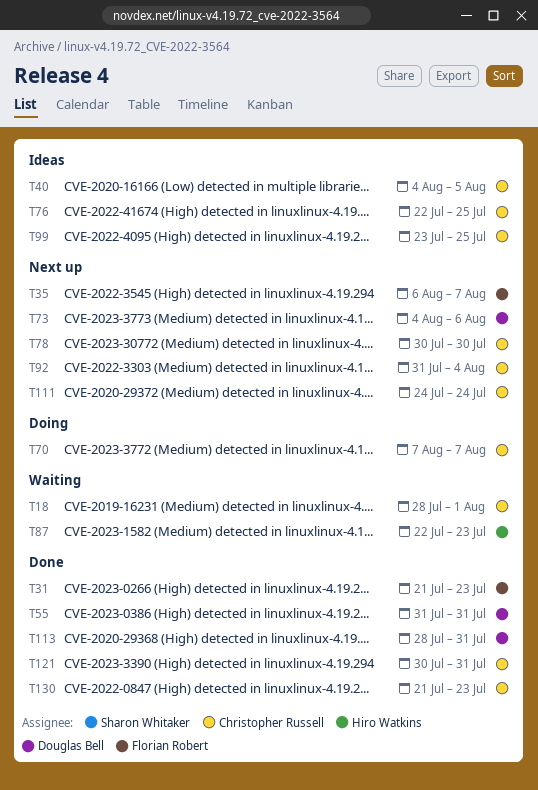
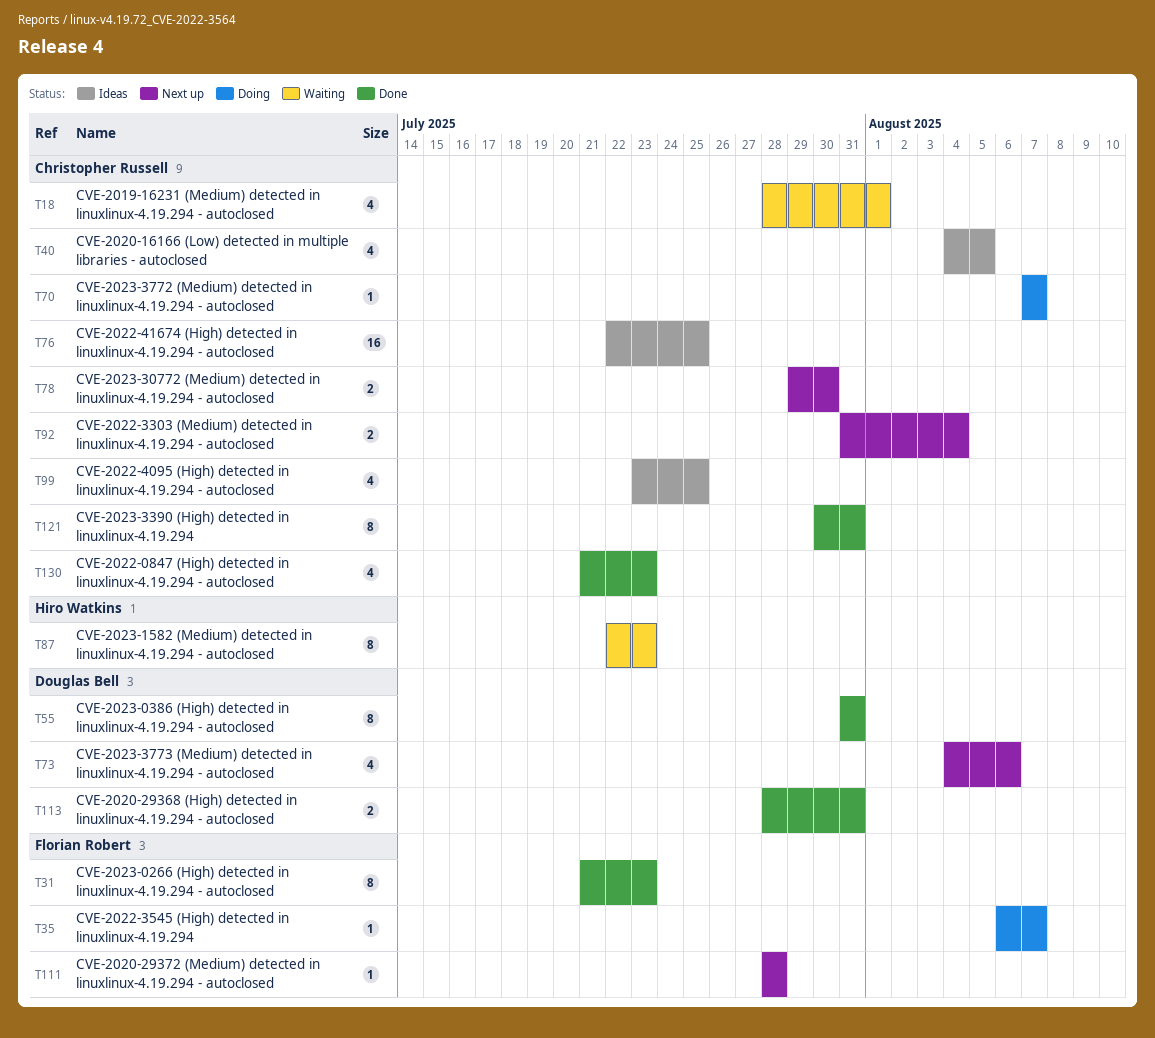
T35, status: Next up -> Doing
T78, start: Jul 30 -> Jul 29
T111, owner: Christopher Russell -> Florian Robert
T111, start: Jul 24 -> Jul 28
T111, due: Jul 24 -> Jul 28

